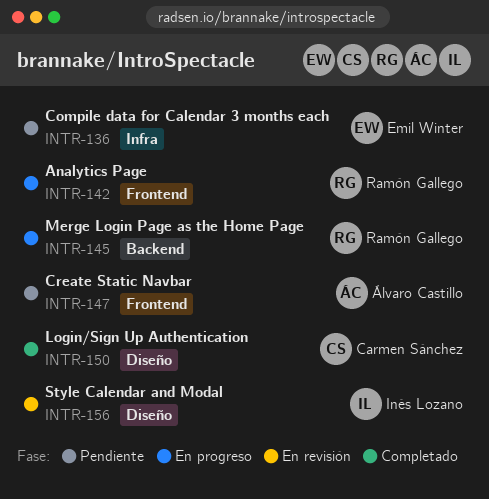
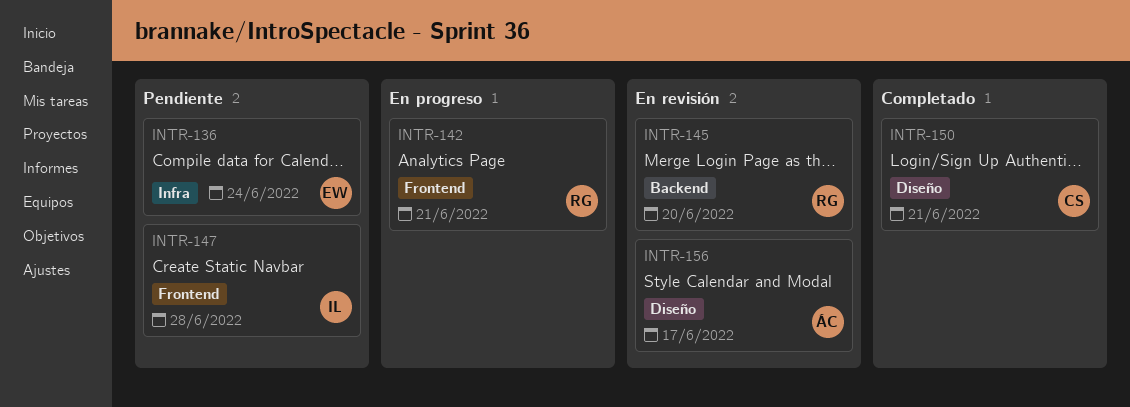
INTR-145, status: En progreso -> En revisión
INTR-147, owner: Álvaro Castillo -> Inés Lozano
INTR-156, owner: Inés Lozano -> Álvaro Castillo

